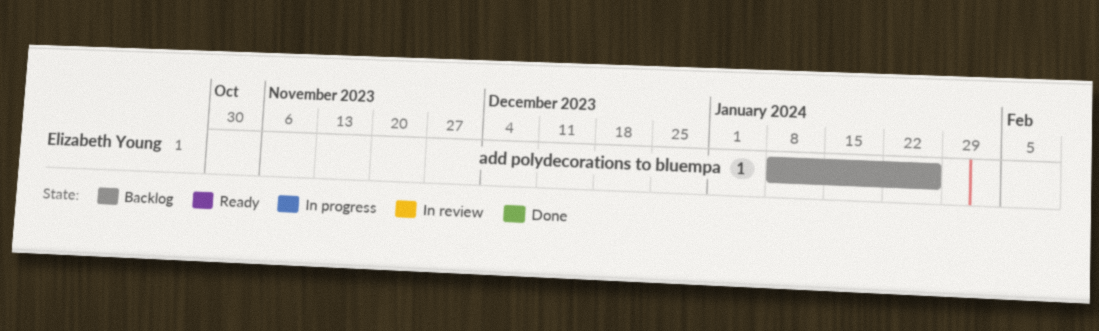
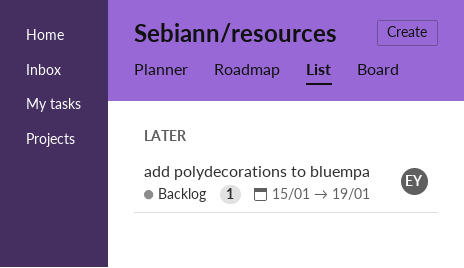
add polydecorations to bluempa, start: Jan 8 -> Jan 15
add polydecorations to bluempa, due: Jan 26 -> Jan 19

